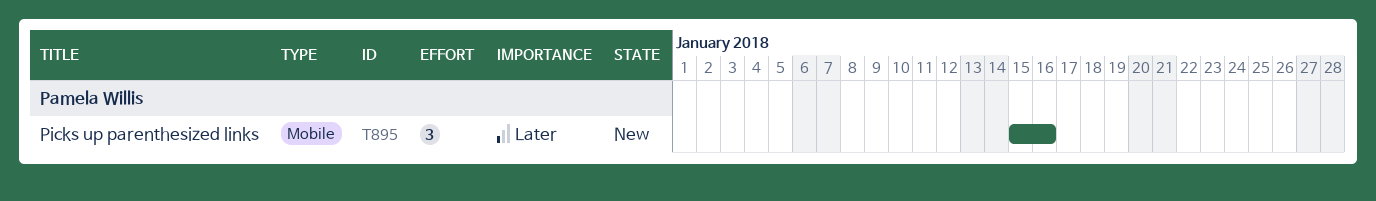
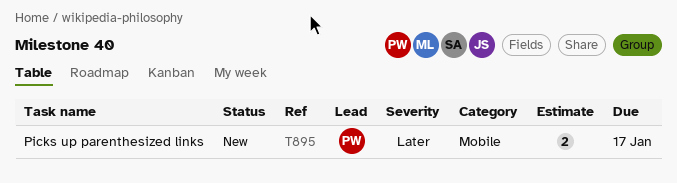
T895, estimate: 3 -> 2
T895, due: Jan 16 -> Jan 17

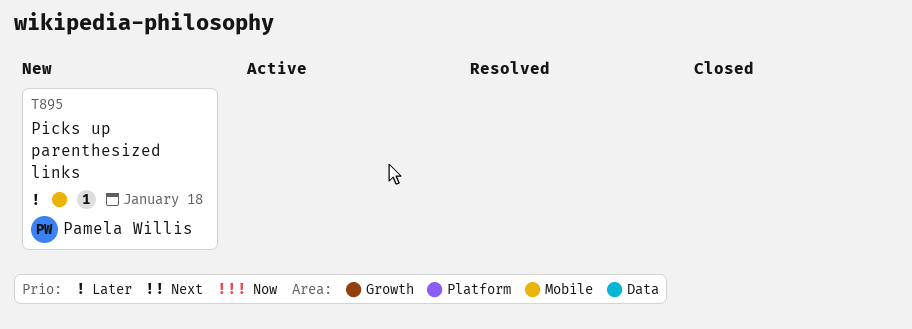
T895, estimate: 2 -> 1
T895, due: Jan 17 -> Jan 18

